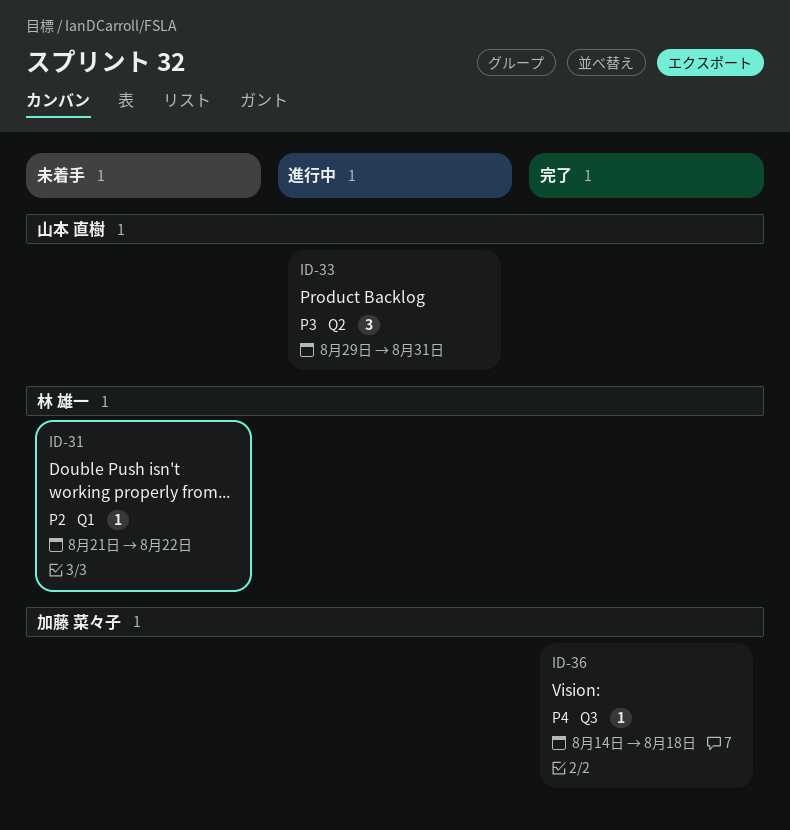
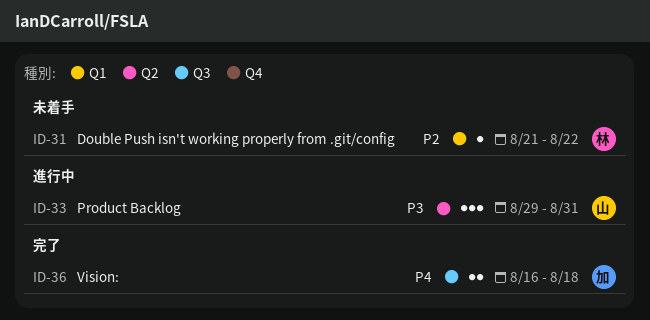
ID-36, estimate: 1 -> 2
ID-36, start: Aug 14 -> Aug 16

